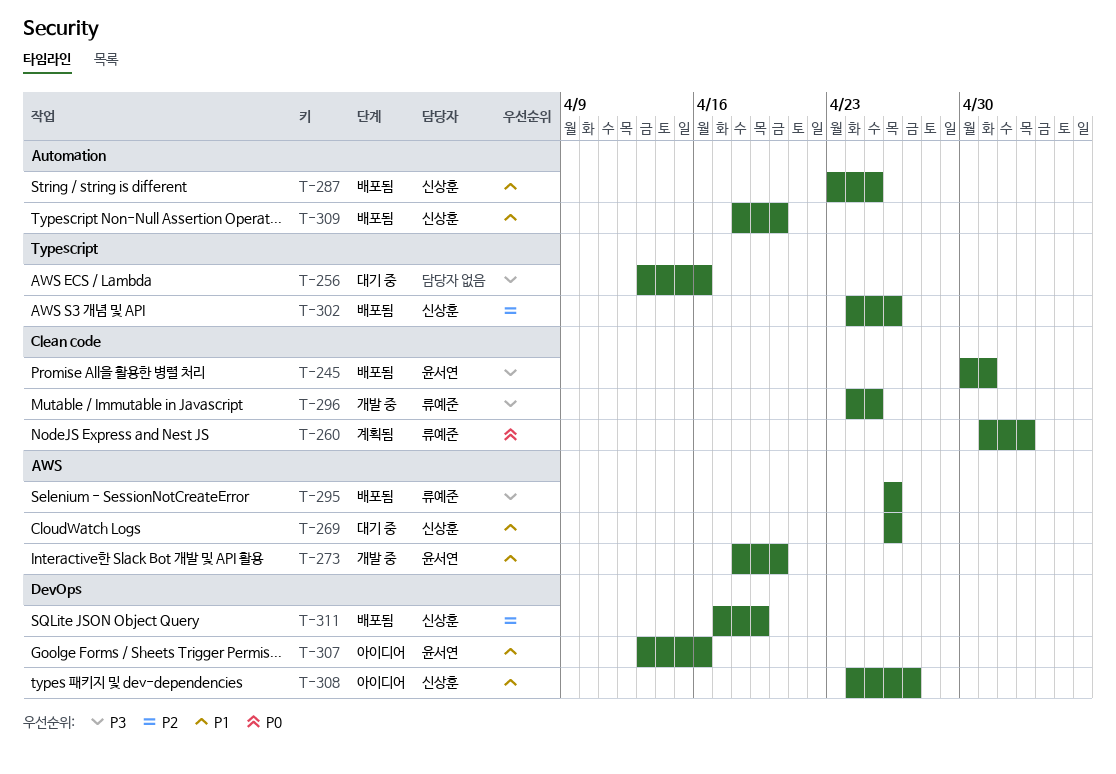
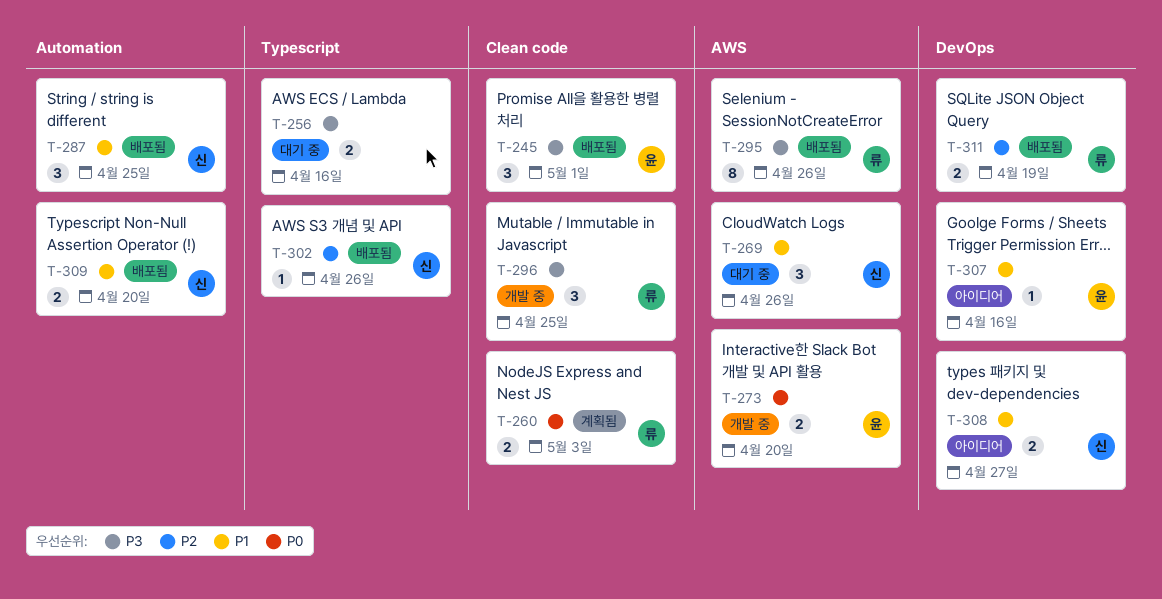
T-273, priority: P1 -> P0
T-311, owner: 신상훈 -> 류예준

